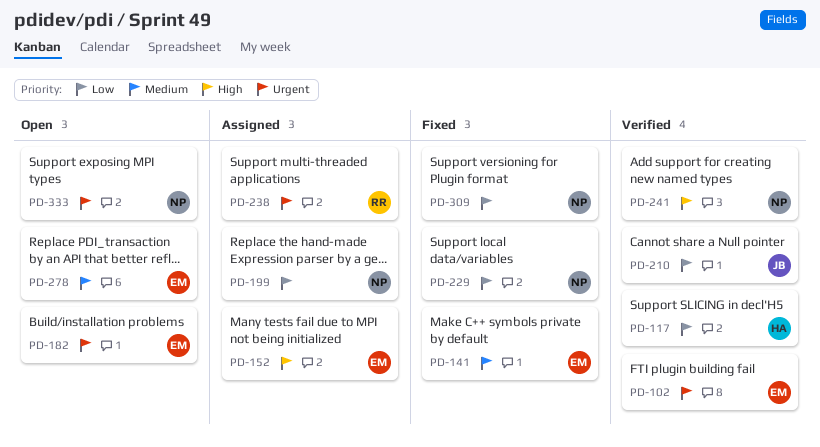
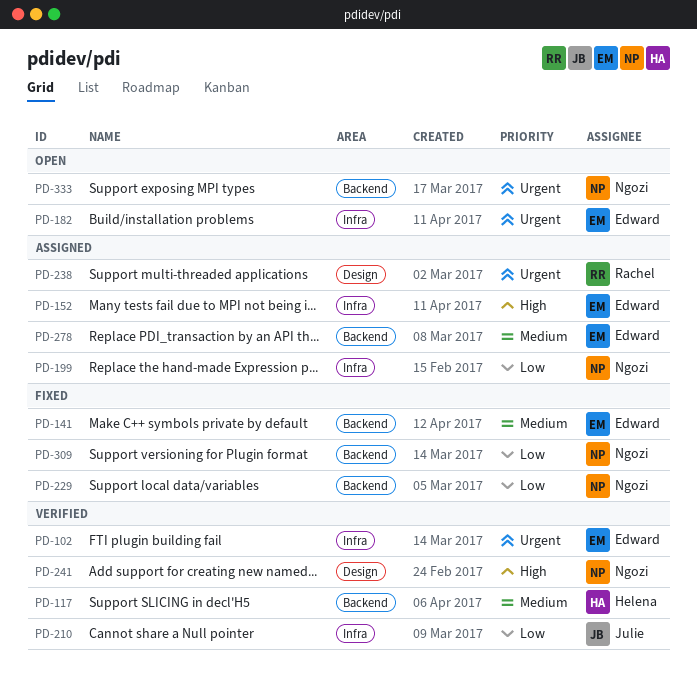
PD-117, priority: Low -> Medium
PD-278, status: Open -> Assigned

